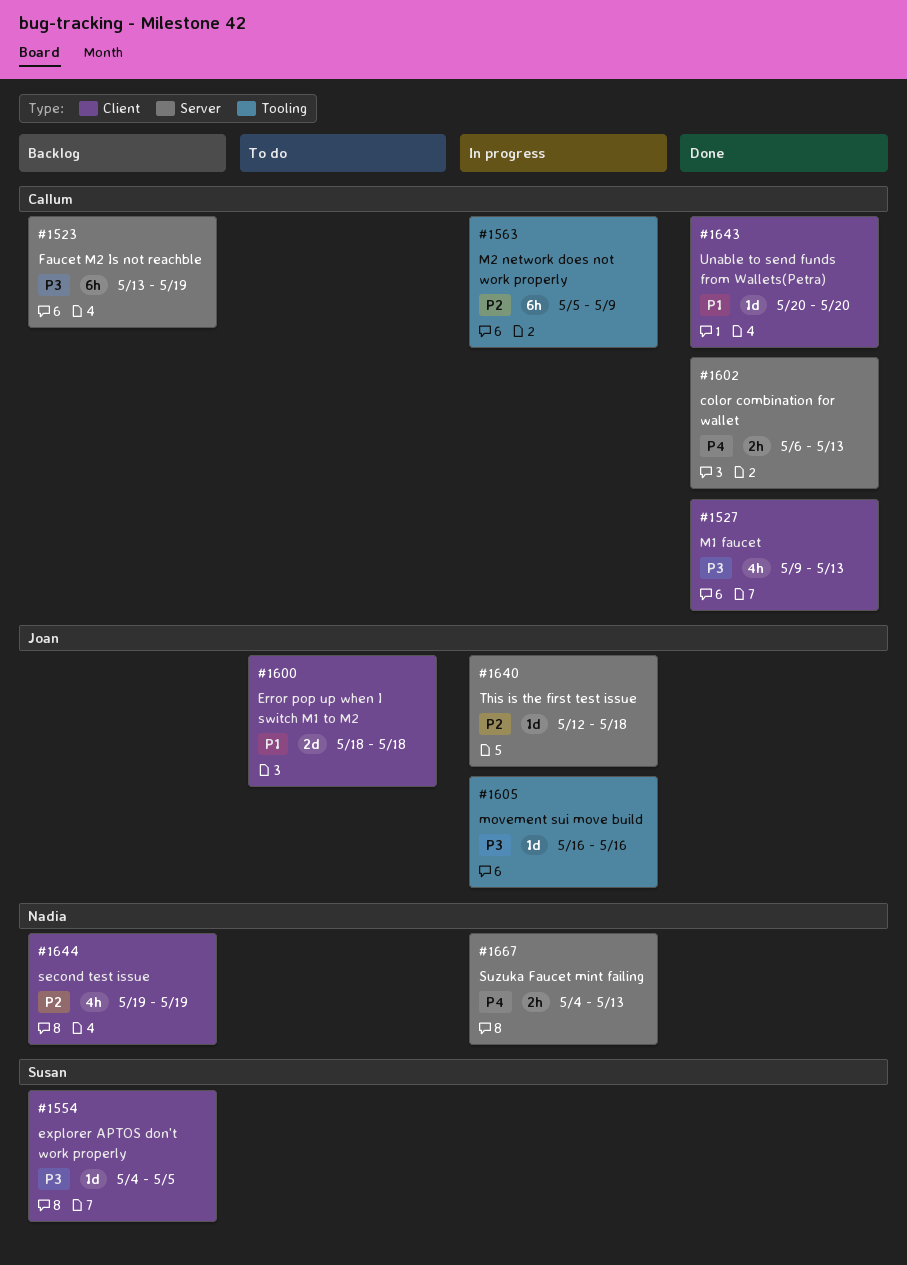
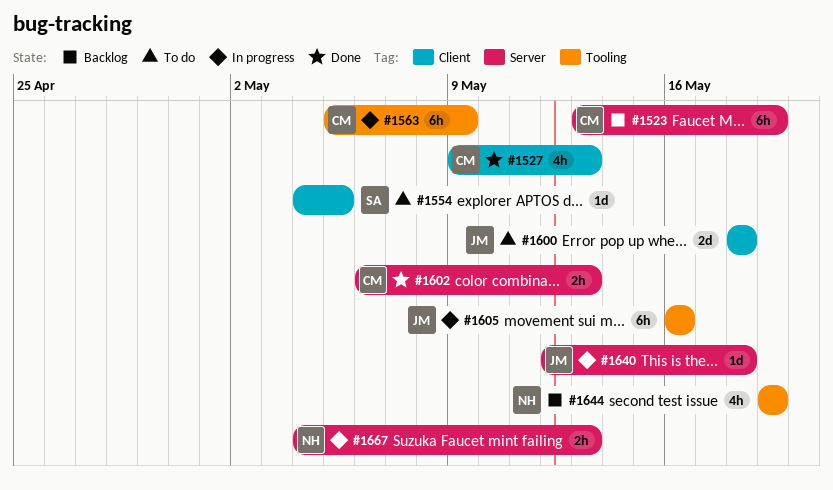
#1554, status: Backlog -> To do
#1605, estimate: 1d -> 6h
#1643: present -> none
#1644, label: Client -> Tooling

